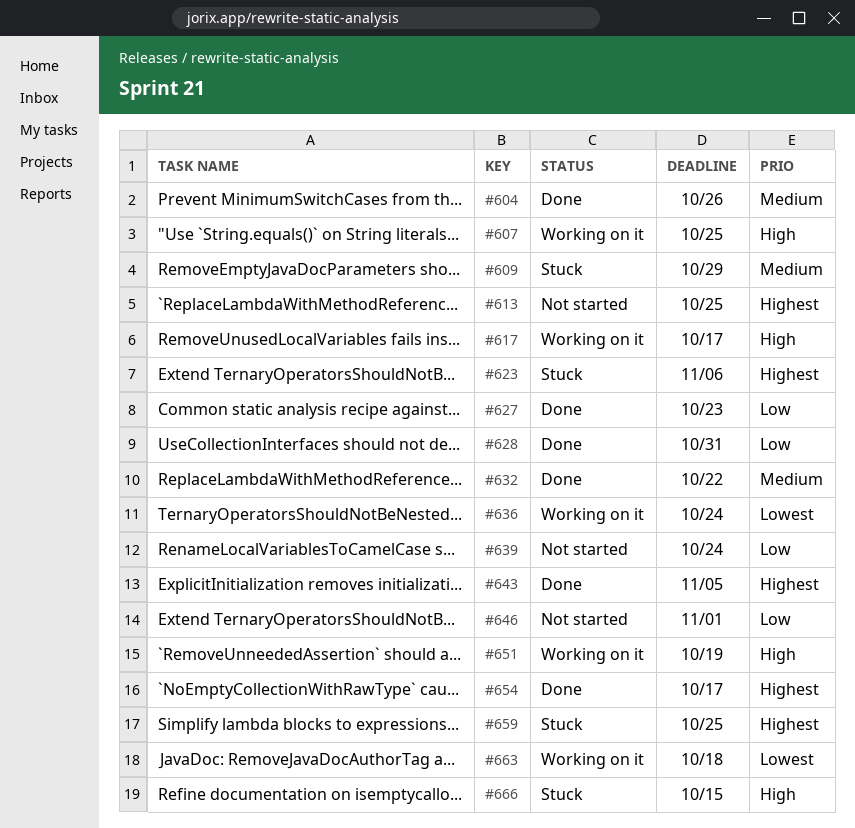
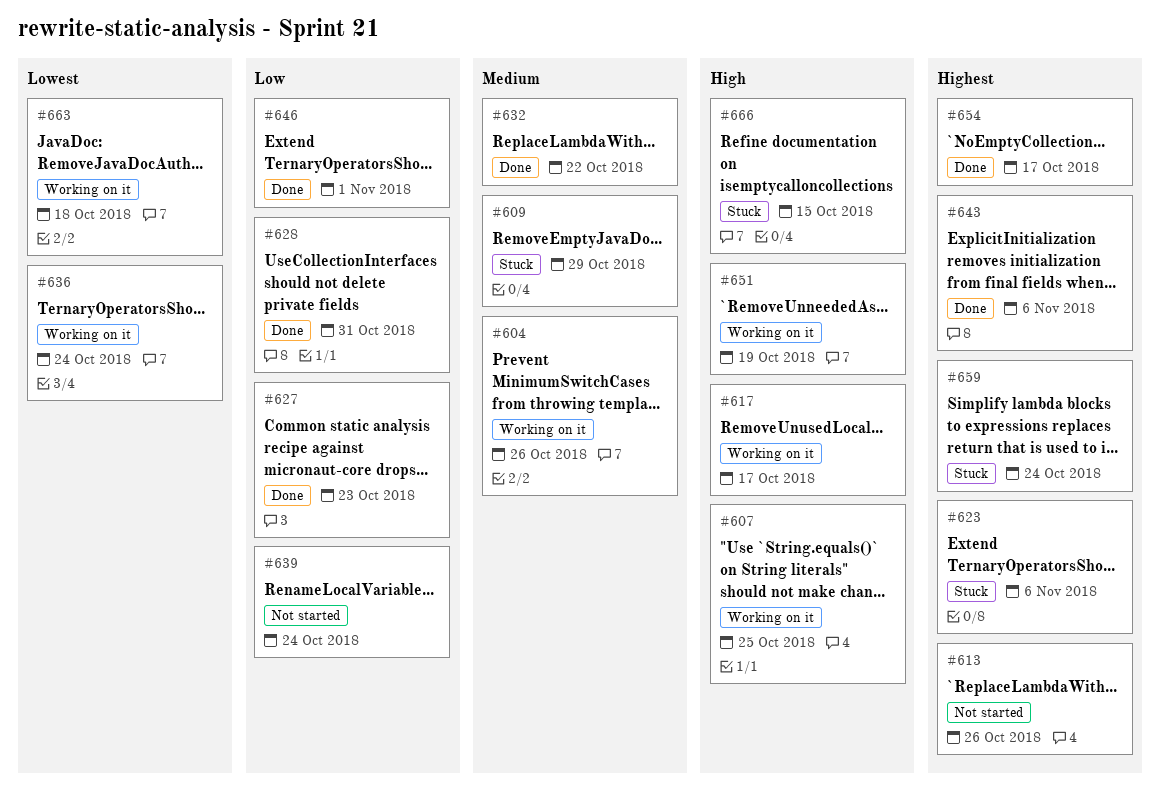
#604, status: Done -> Working on it
#613, due: Oct 25 -> Oct 26
#643, due: Nov 5 -> Nov 6
#646, status: Not started -> Done
#659, due: Oct 25 -> Oct 24

